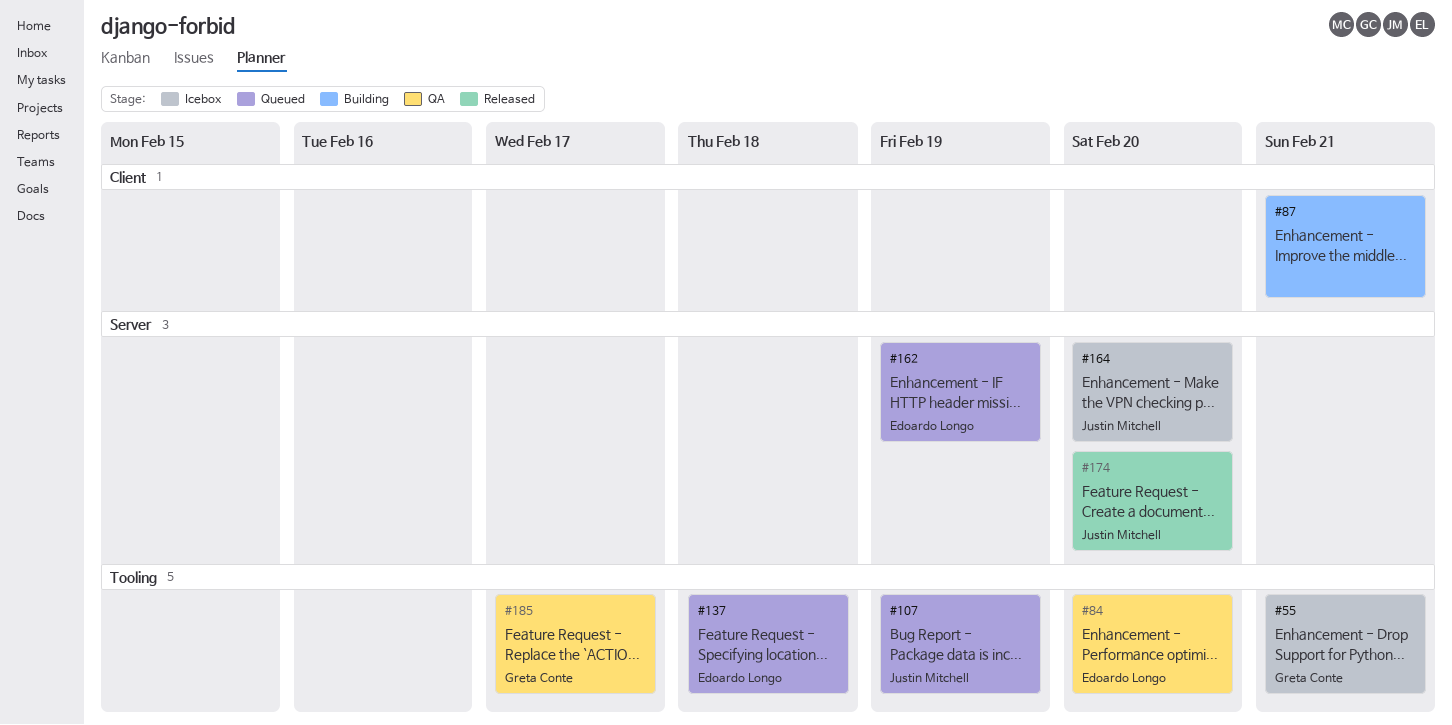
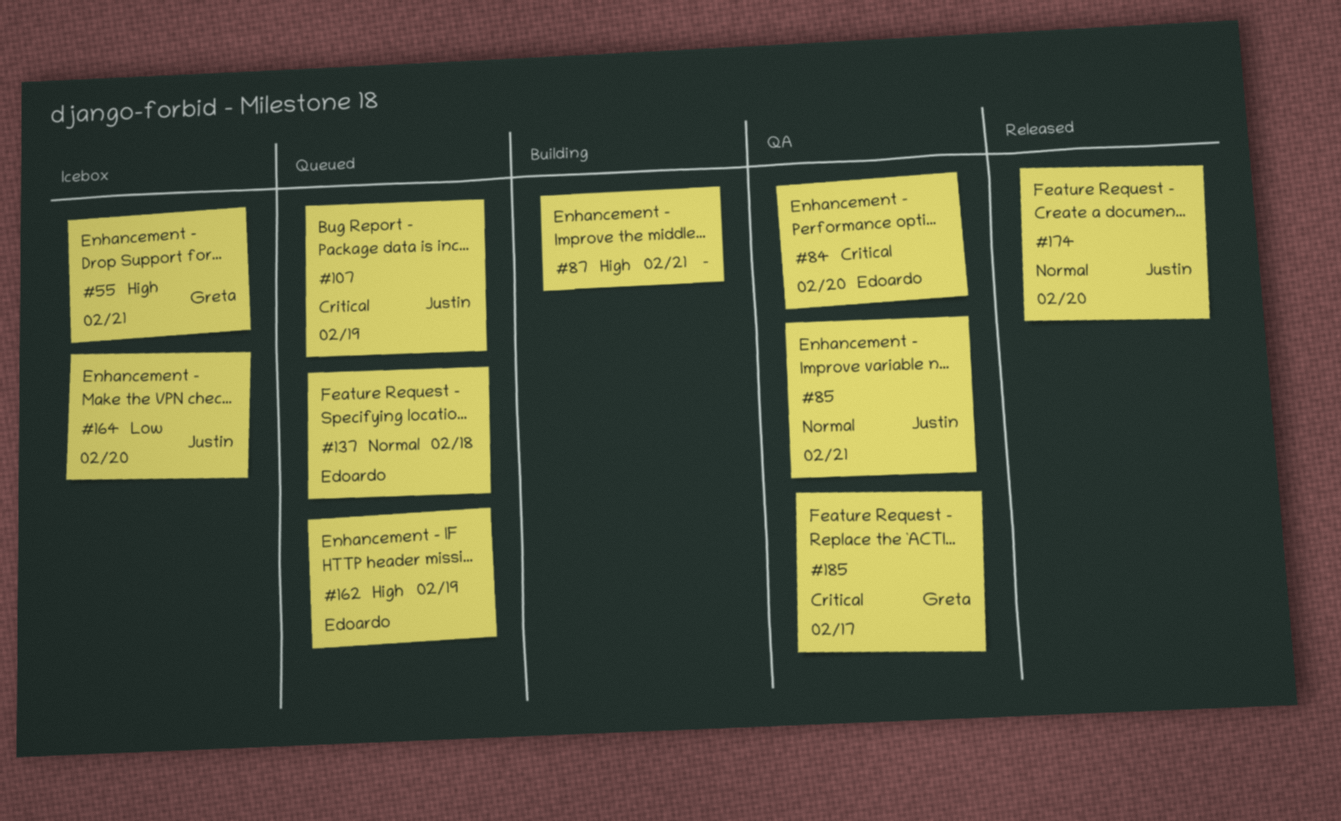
#85: none -> present

